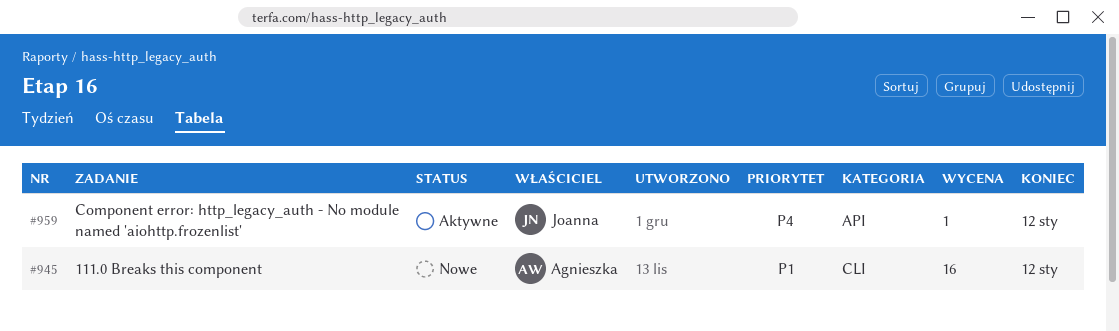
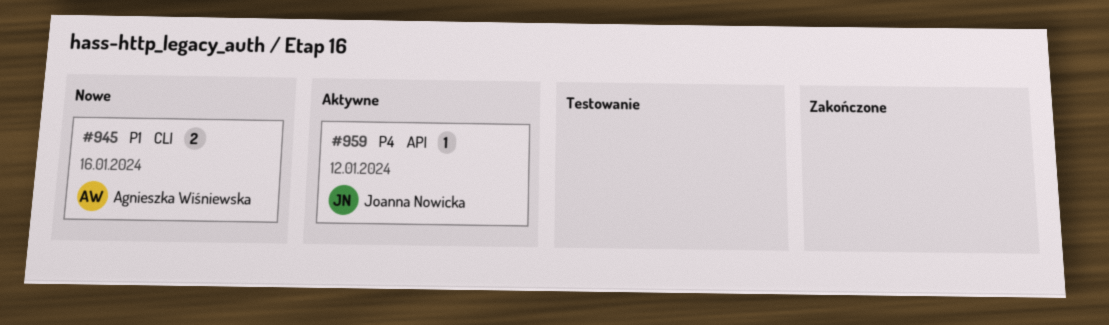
#945, estimate: 16 -> 2
#945, due: Jan 12 -> Jan 16

